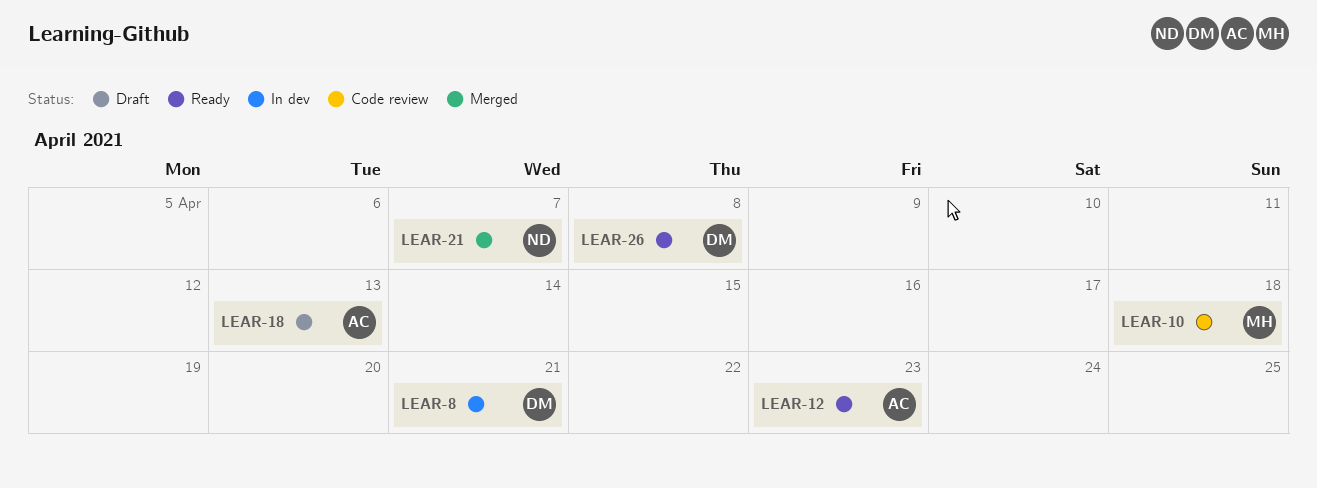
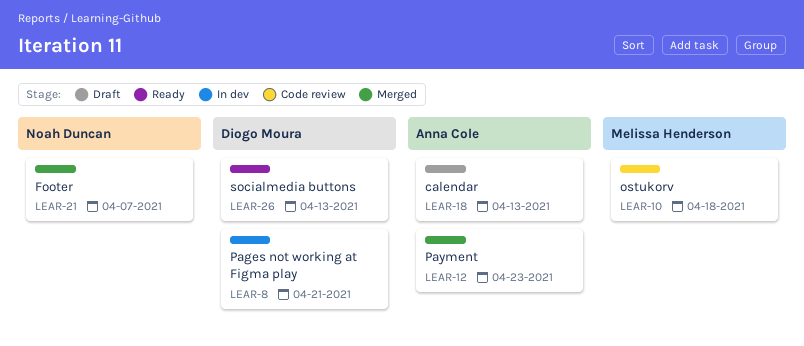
LEAR-12, status: Ready -> Merged
LEAR-26, due: Apr 8 -> Apr 13

